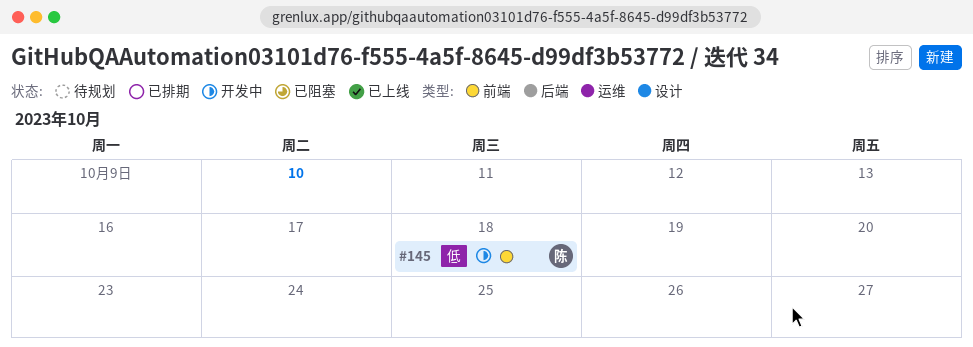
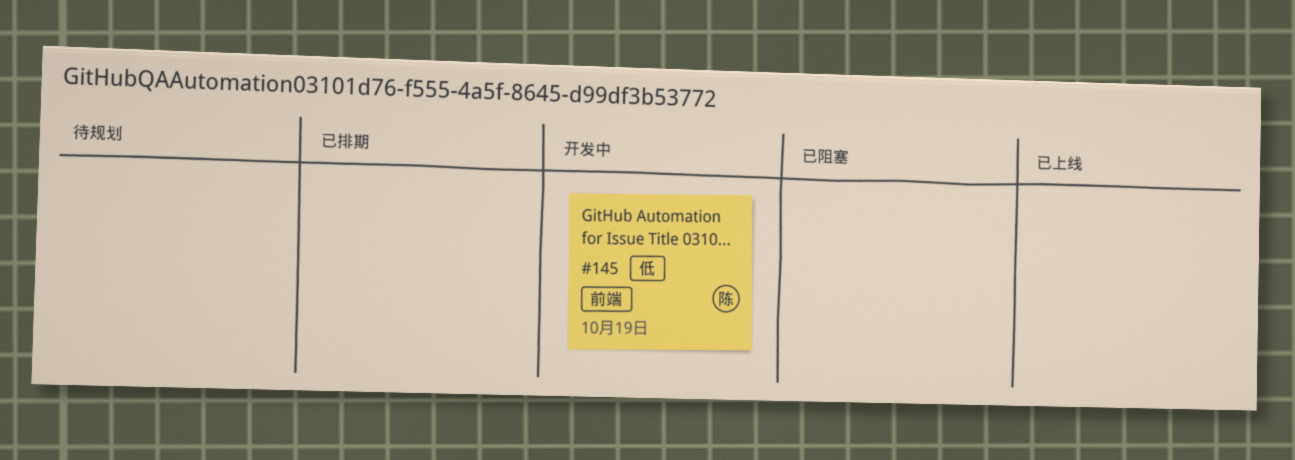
#145, due: Oct 18 -> Oct 19

